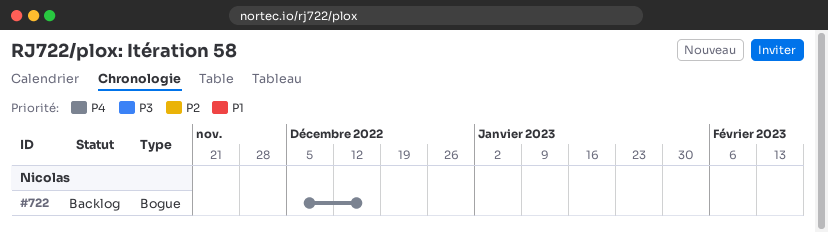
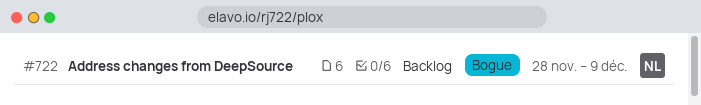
#722, start: Dec 5 -> Nov 28
#722, due: Dec 16 -> Dec 9

